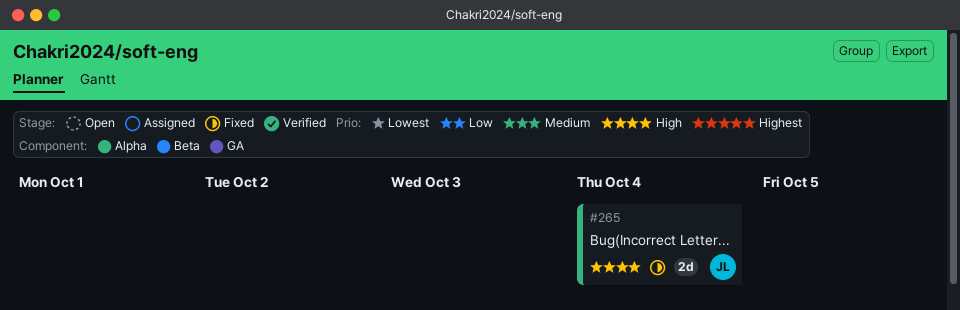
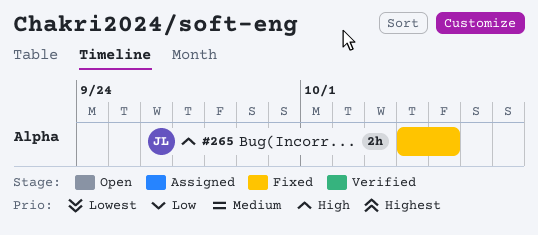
#265, estimate: 2d -> 2h
#265, due: Oct 4 -> Oct 5

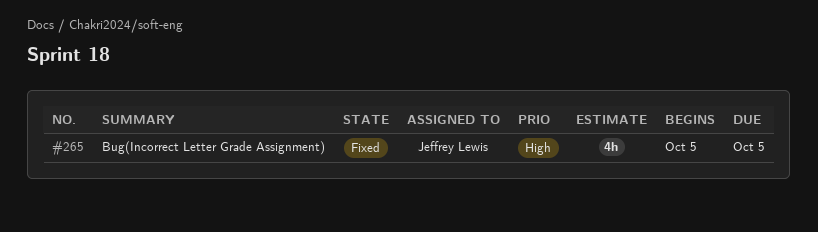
#265, estimate: 2h -> 4h
#265, start: Oct 4 -> Oct 5

